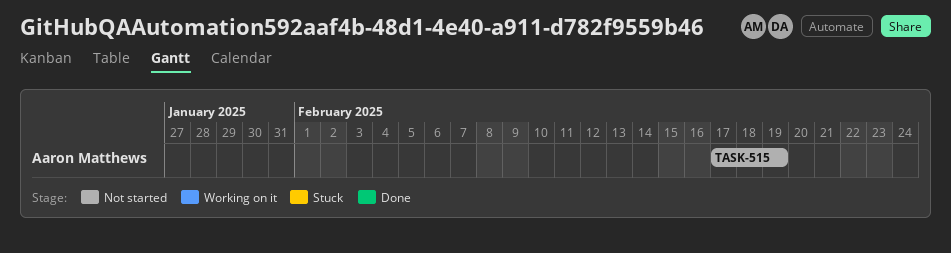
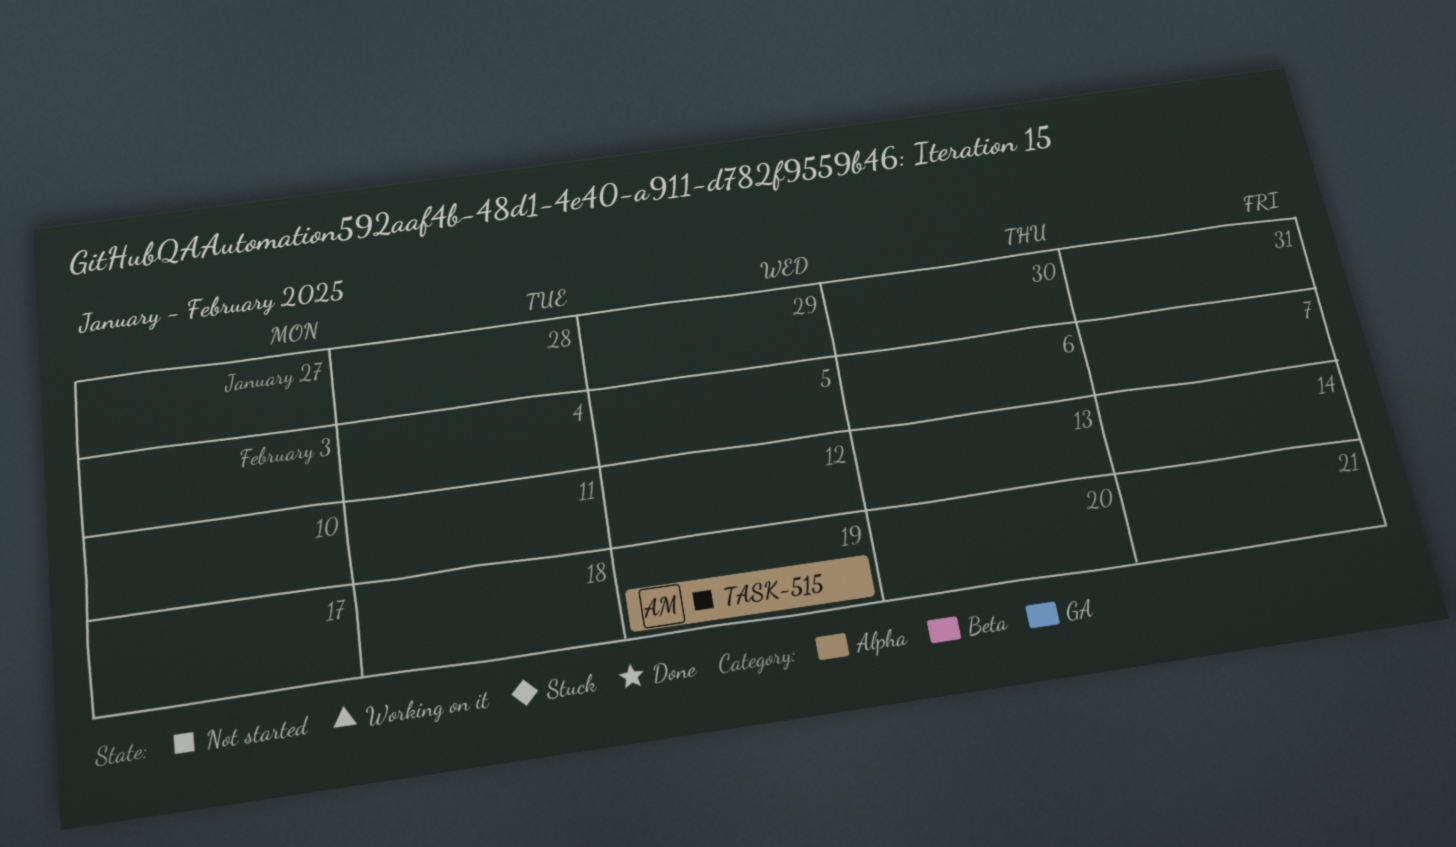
TASK-515, start: Feb 17 -> Feb 19

